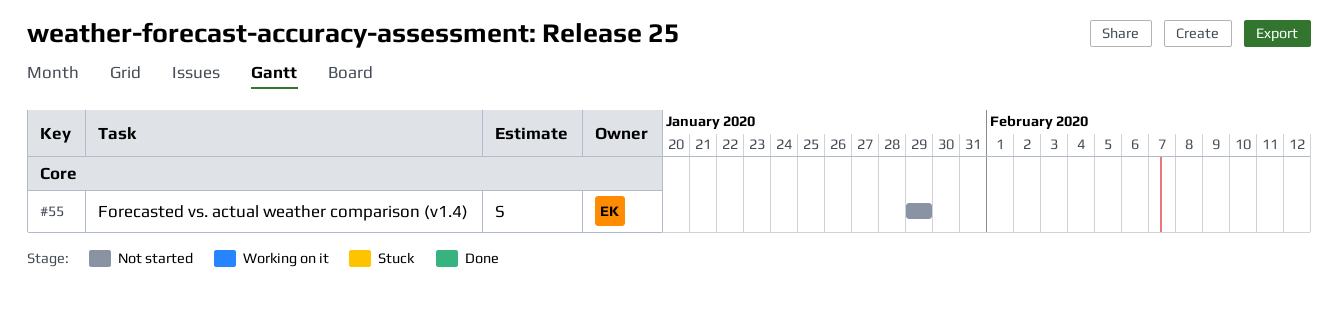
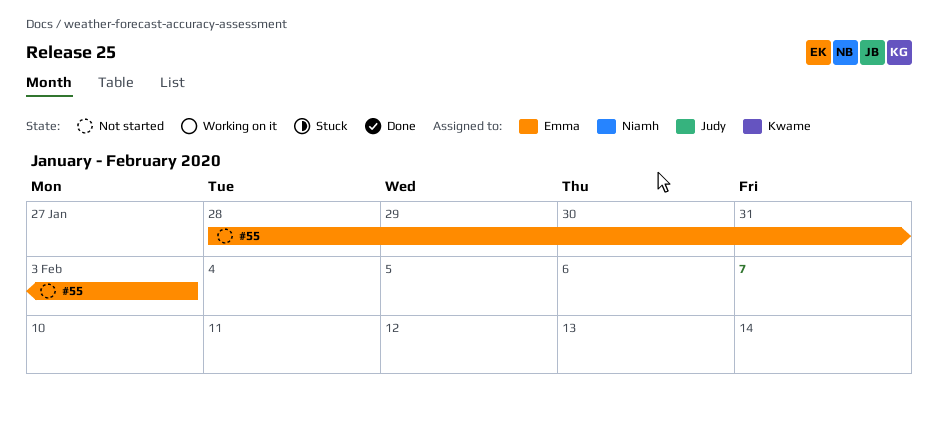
#55, start: Jan 29 -> Jan 28
#55, due: Jan 29 -> Feb 3

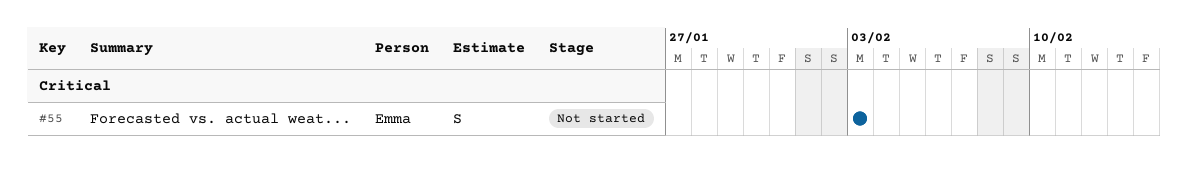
#55, start: Jan 28 -> Feb 3

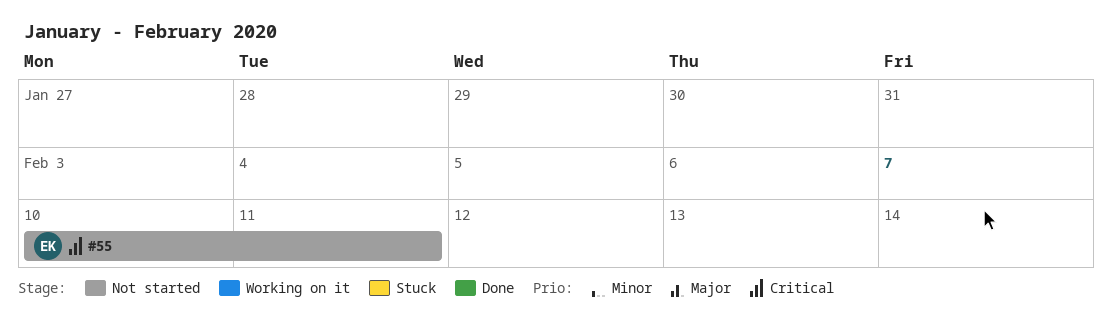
#55, start: Feb 3 -> Feb 10
#55, due: Feb 3 -> Feb 11

